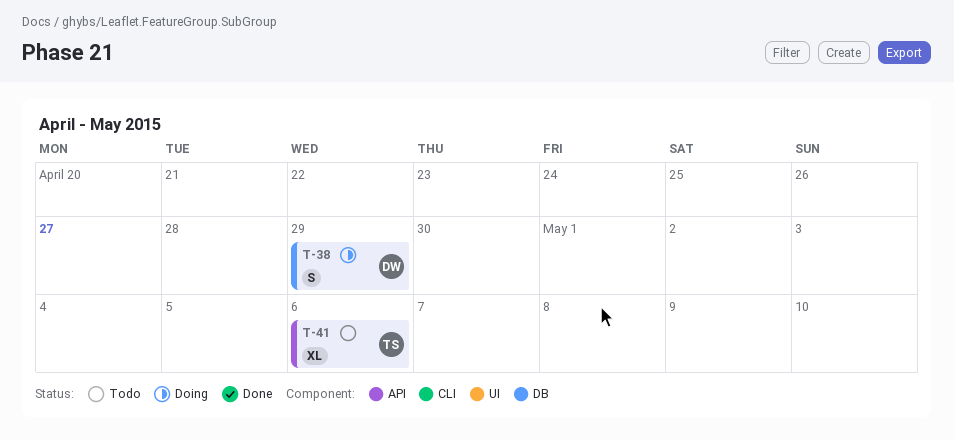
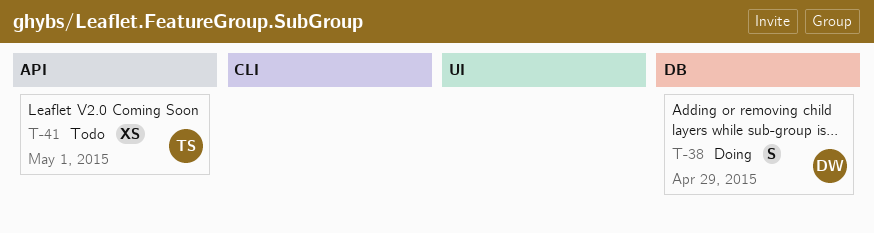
T-41, estimate: XL -> XS
T-41, due: May 6 -> May 1

